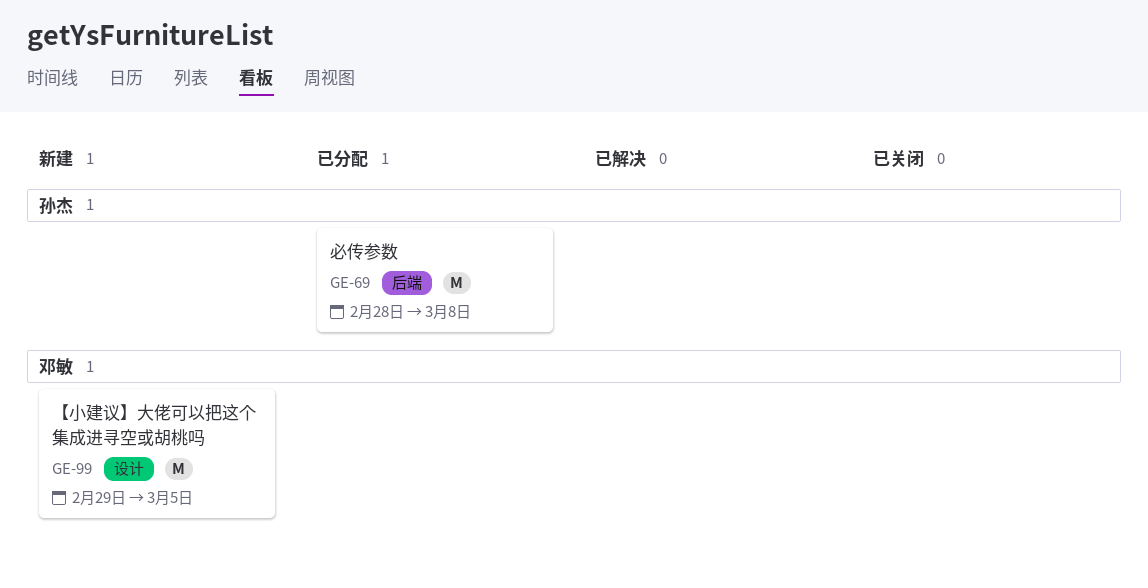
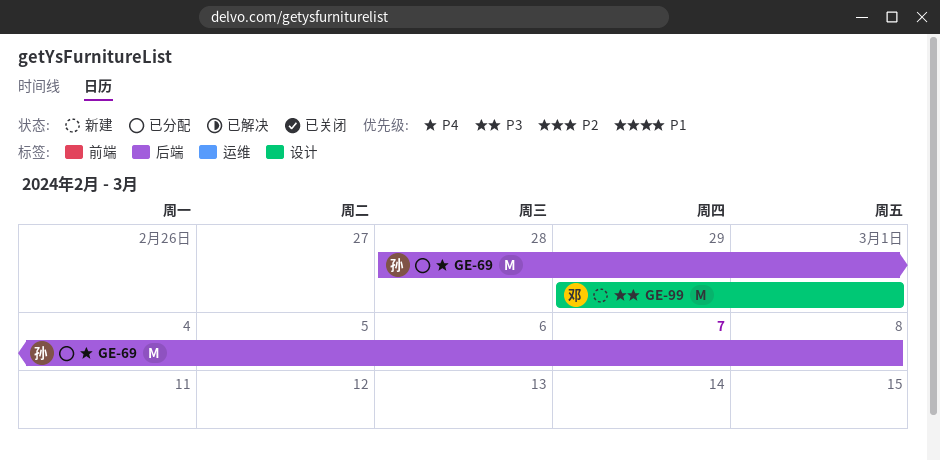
GE-99, due: Mar 5 -> Mar 1

